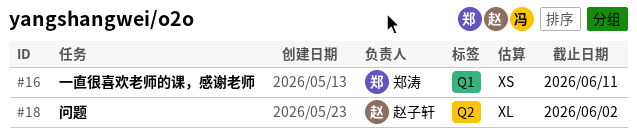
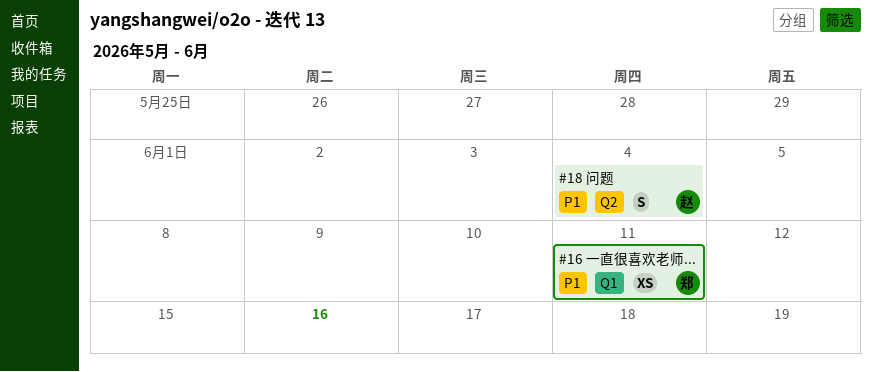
#18, estimate: XL -> S
#18, due: Jun 2 -> Jun 4

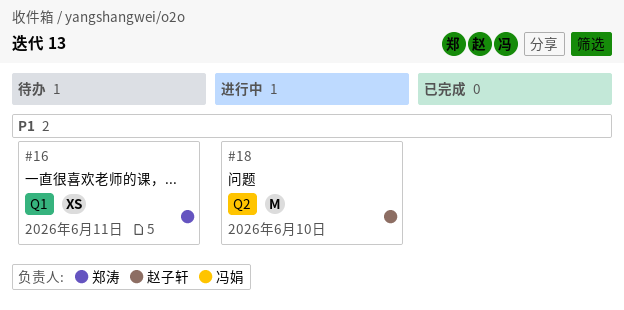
#18, estimate: S -> M
#18, due: Jun 4 -> Jun 10

